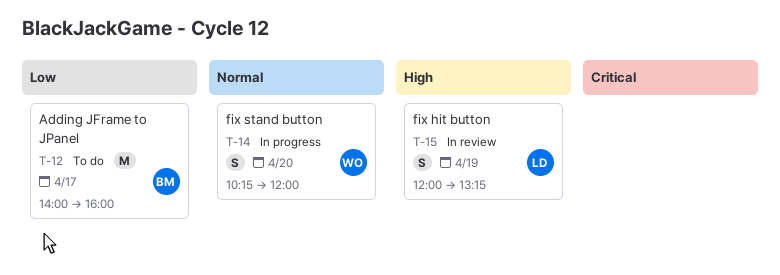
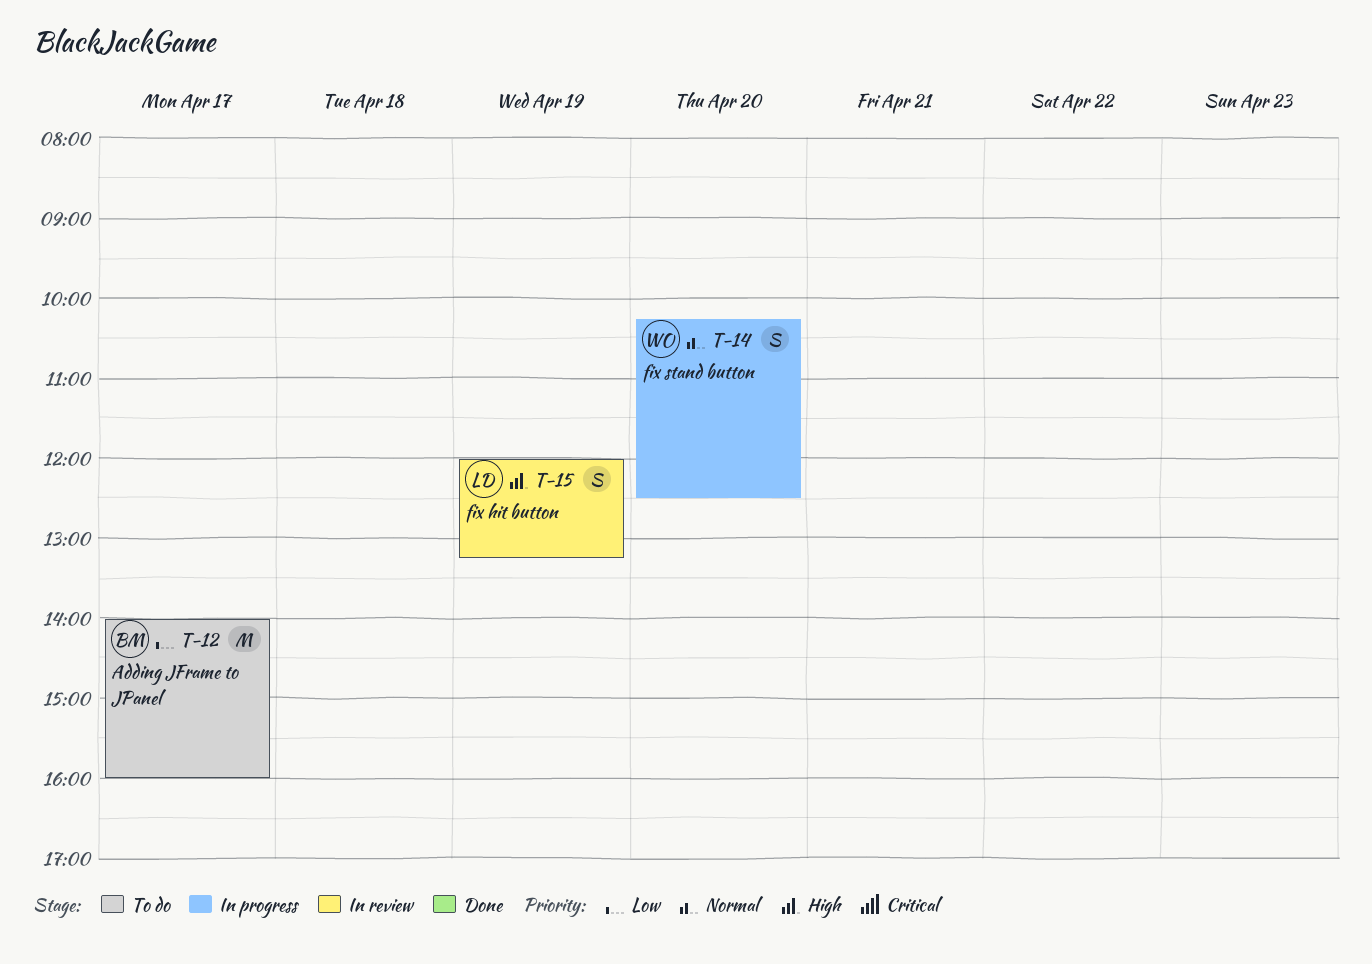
T-14, ends: 12:00 -> 12:30

